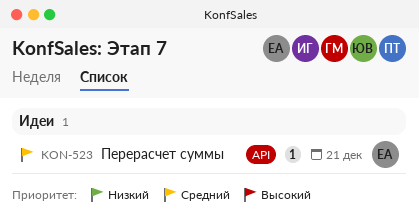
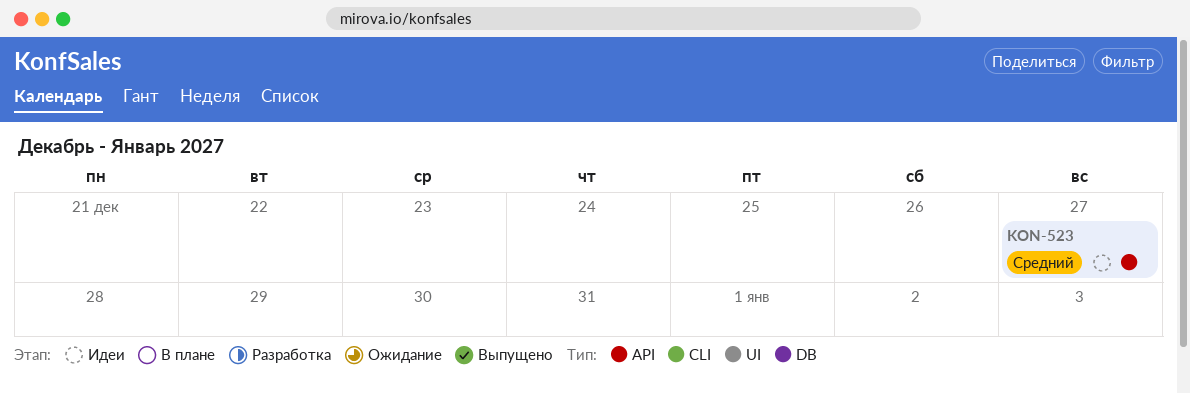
KON-523, due: Dec 21 -> Dec 27

